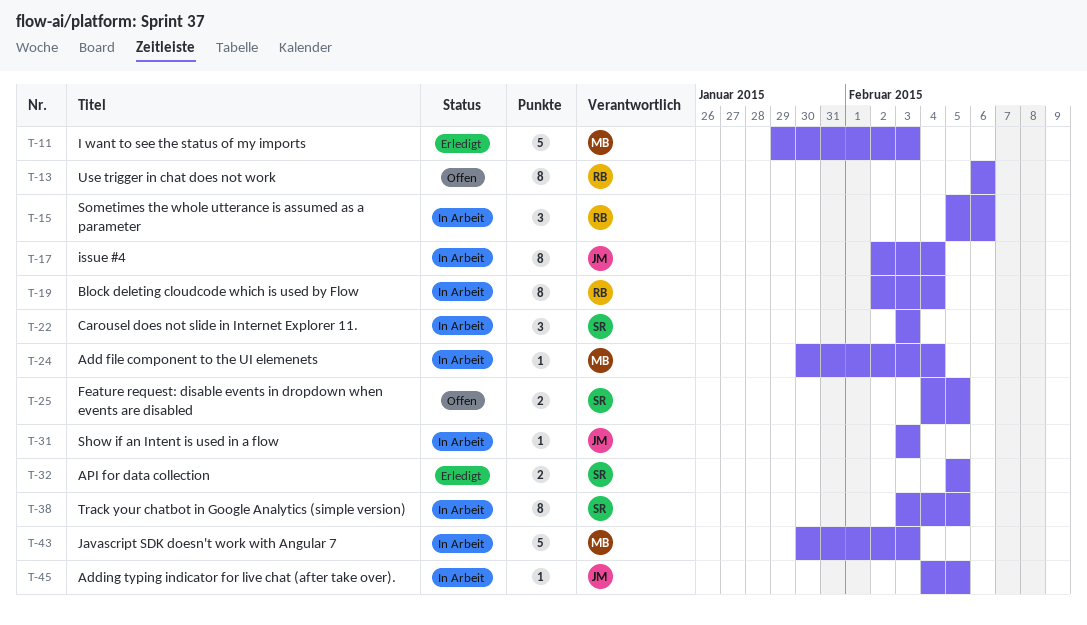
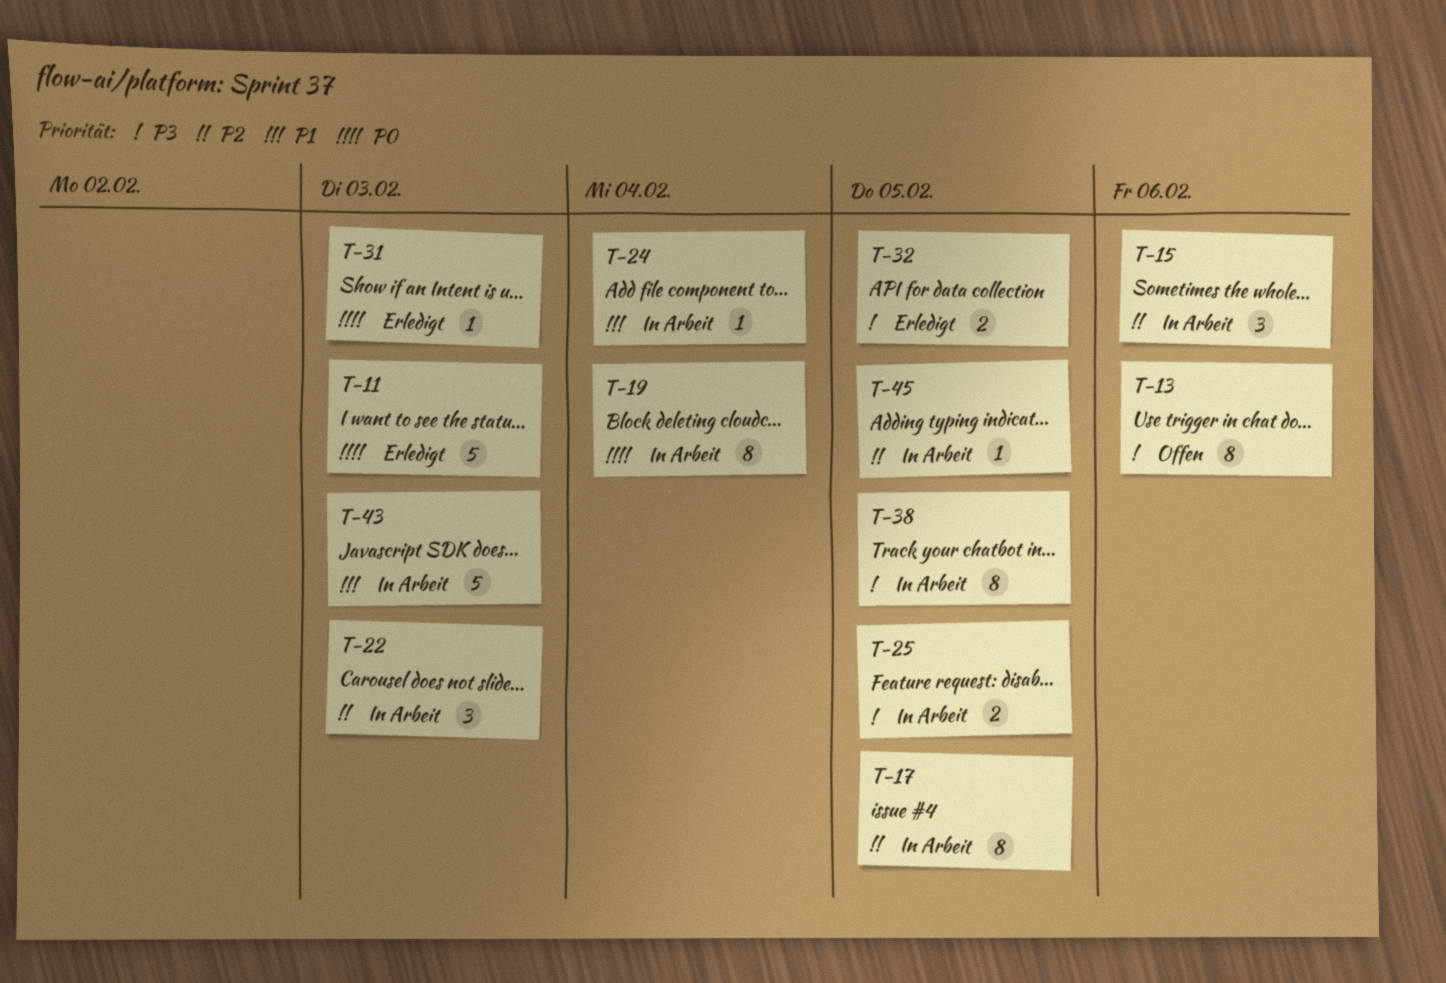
T-17, due: Feb 4 -> Feb 5
T-25, status: Offen -> In Arbeit
T-31, status: In Arbeit -> Erledigt

